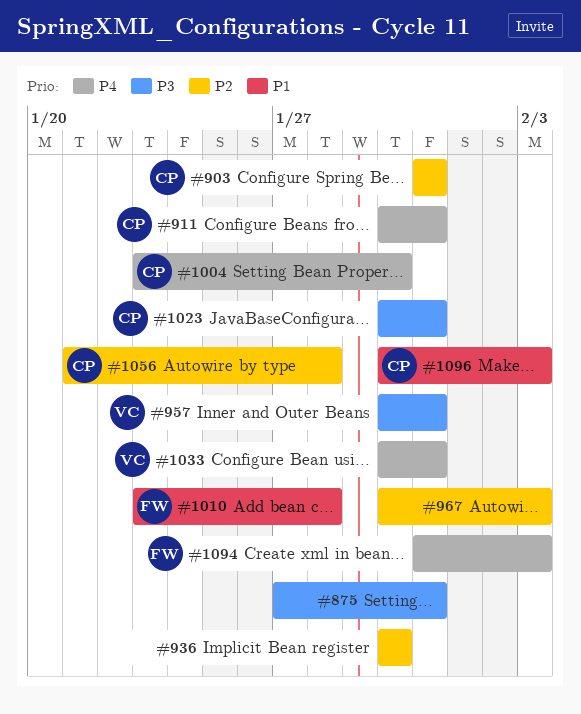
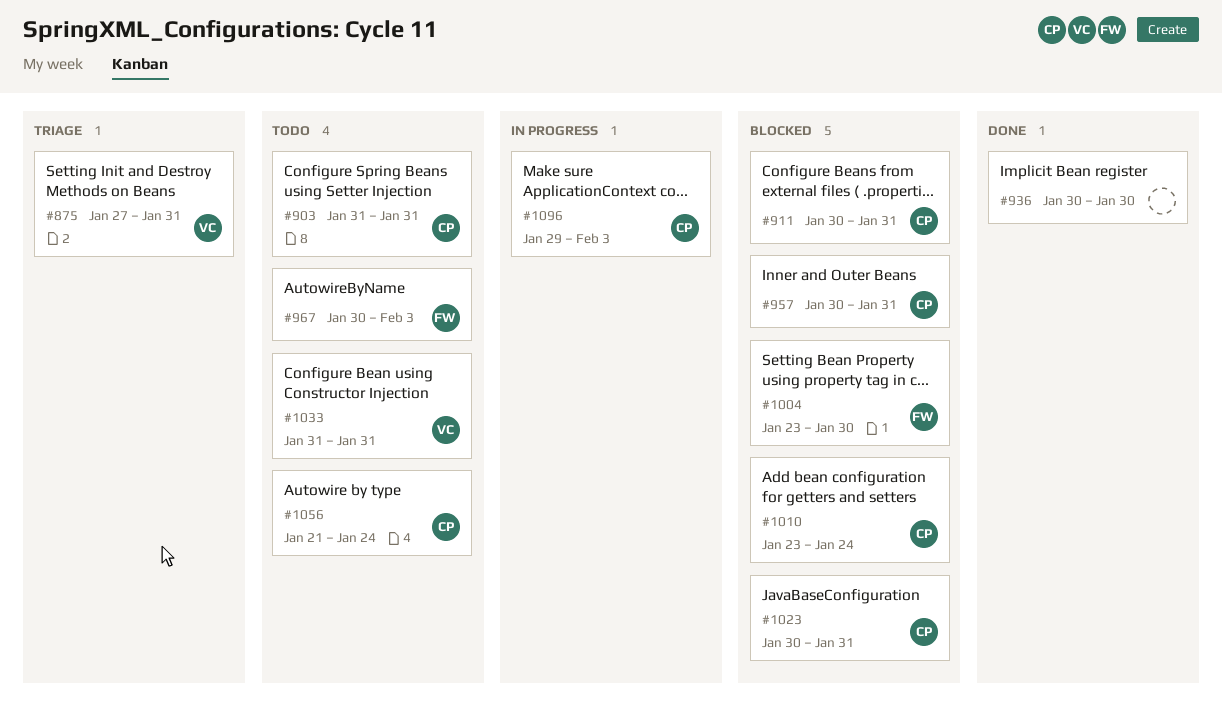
#875, owner: none -> VC
#957, owner: VC -> CP
#967, owner: none -> FW
#1004, owner: CP -> FW
#1010, owner: FW -> CP
#1010, due: Jan 28 -> Jan 24
#1033, start: Jan 30 -> Jan 31
#1056, due: Jan 28 -> Jan 24
#1094: present -> none
#1096, start: Jan 30 -> Jan 29

